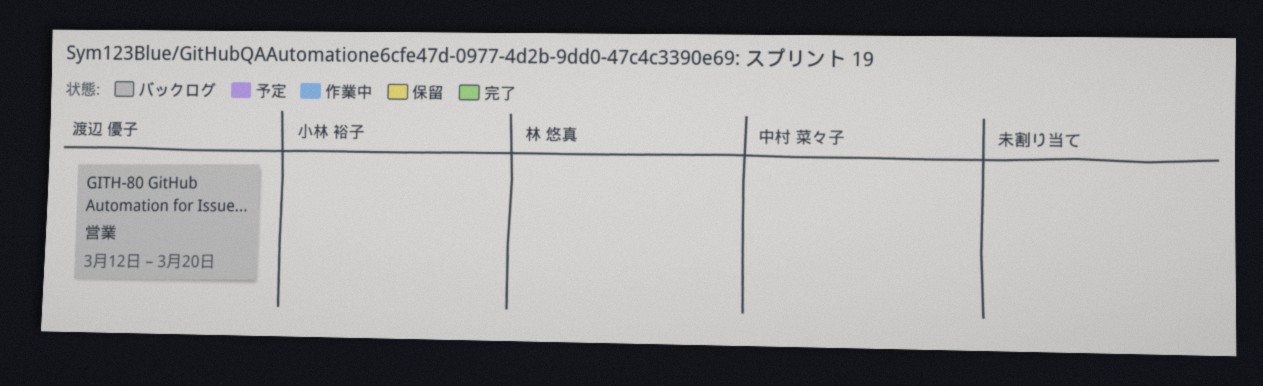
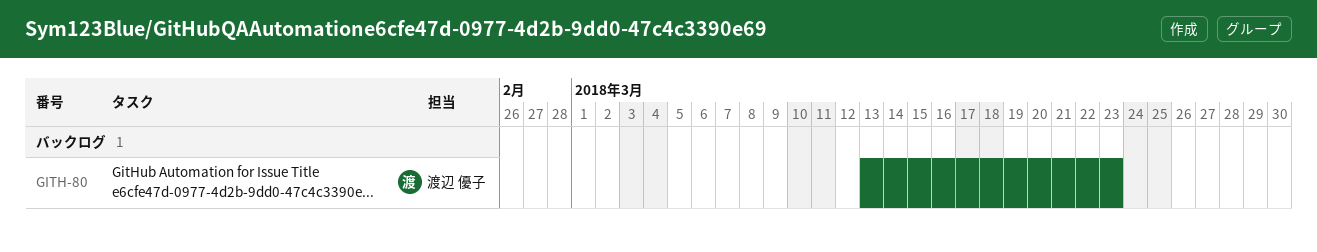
GITH-80, start: Mar 12 -> Mar 13
GITH-80, due: Mar 20 -> Mar 23

